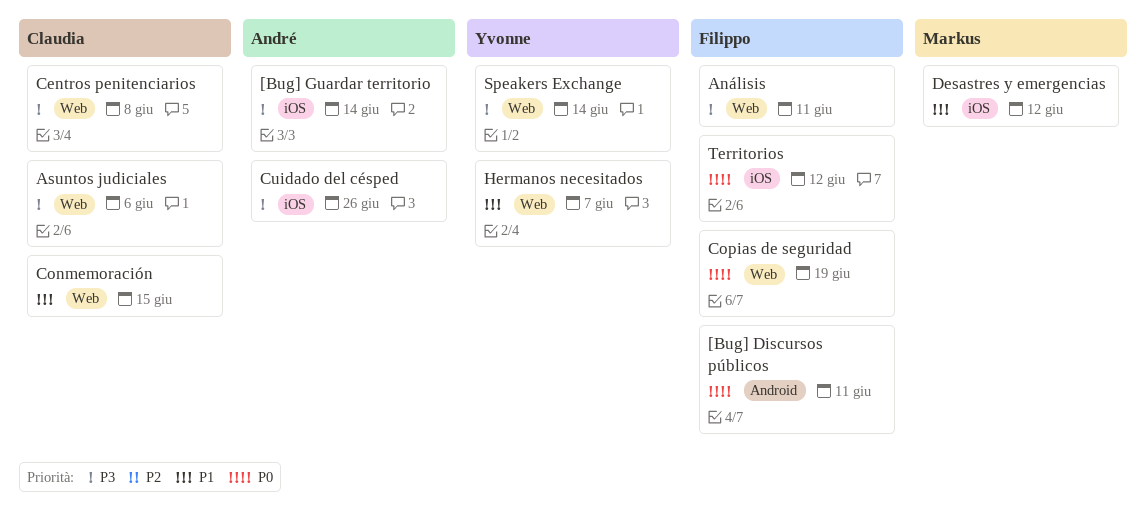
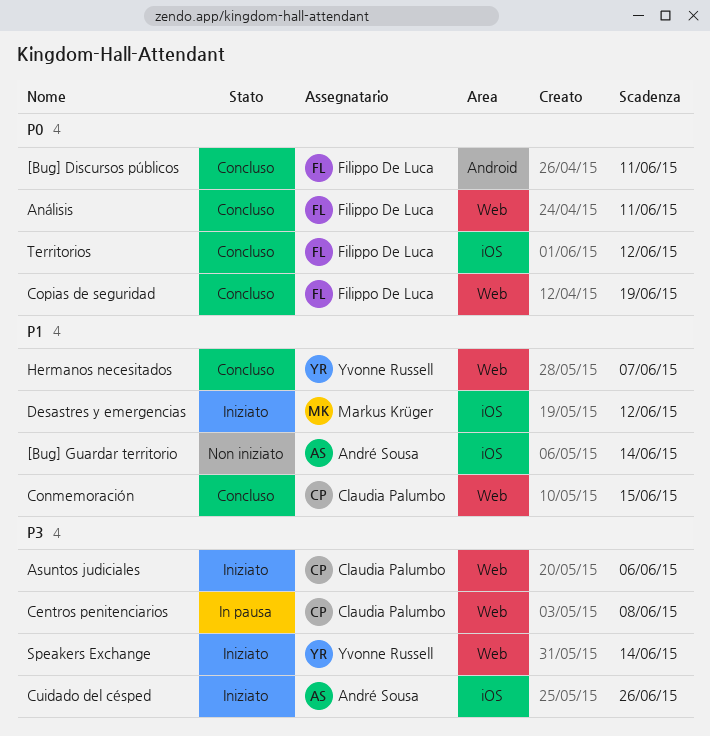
[Bug] Guardar territorio, priority: P3 -> P1
Análisis, priority: P3 -> P0

